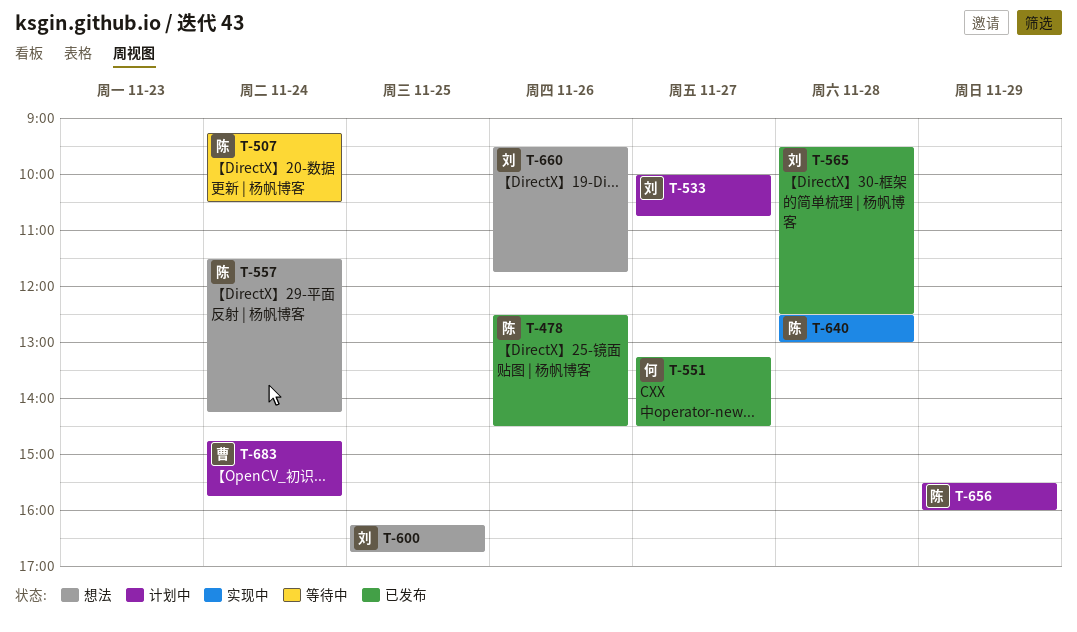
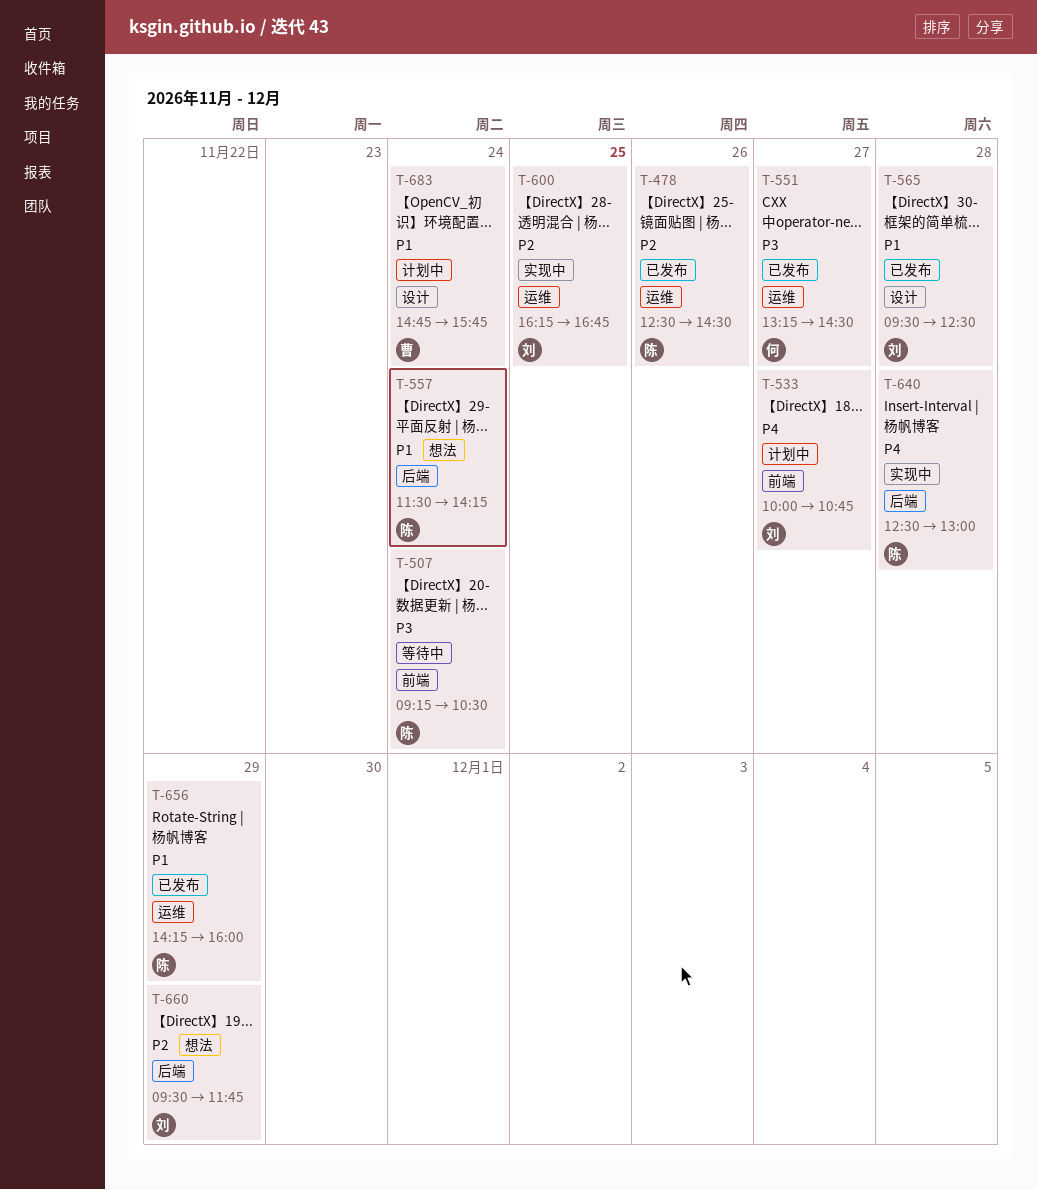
T-600, status: 想法 -> 实现中
T-656, status: 计划中 -> 已发布
T-656, begins: 15:30 -> 14:15
T-660, day: Nov 26 -> Nov 29

